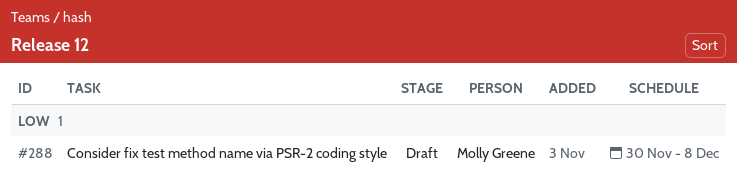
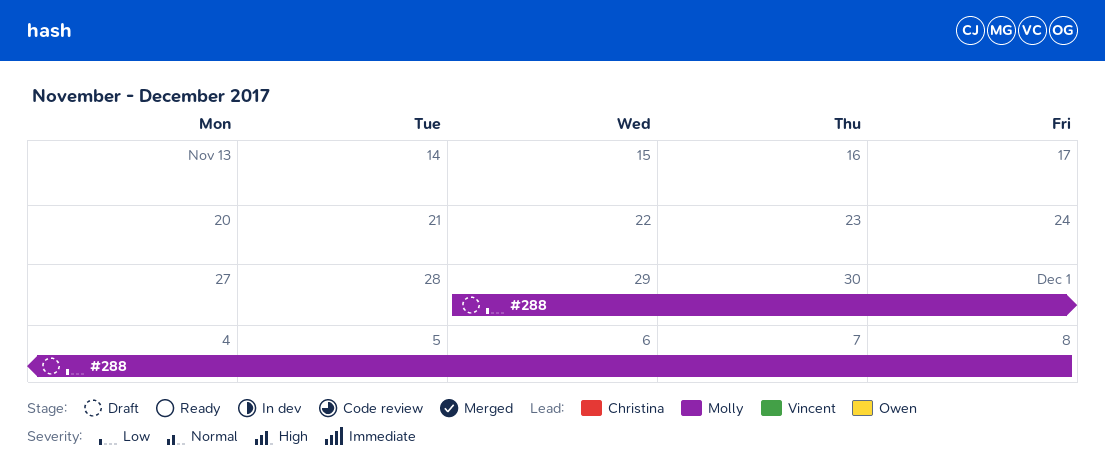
#288, start: Nov 30 -> Nov 29

